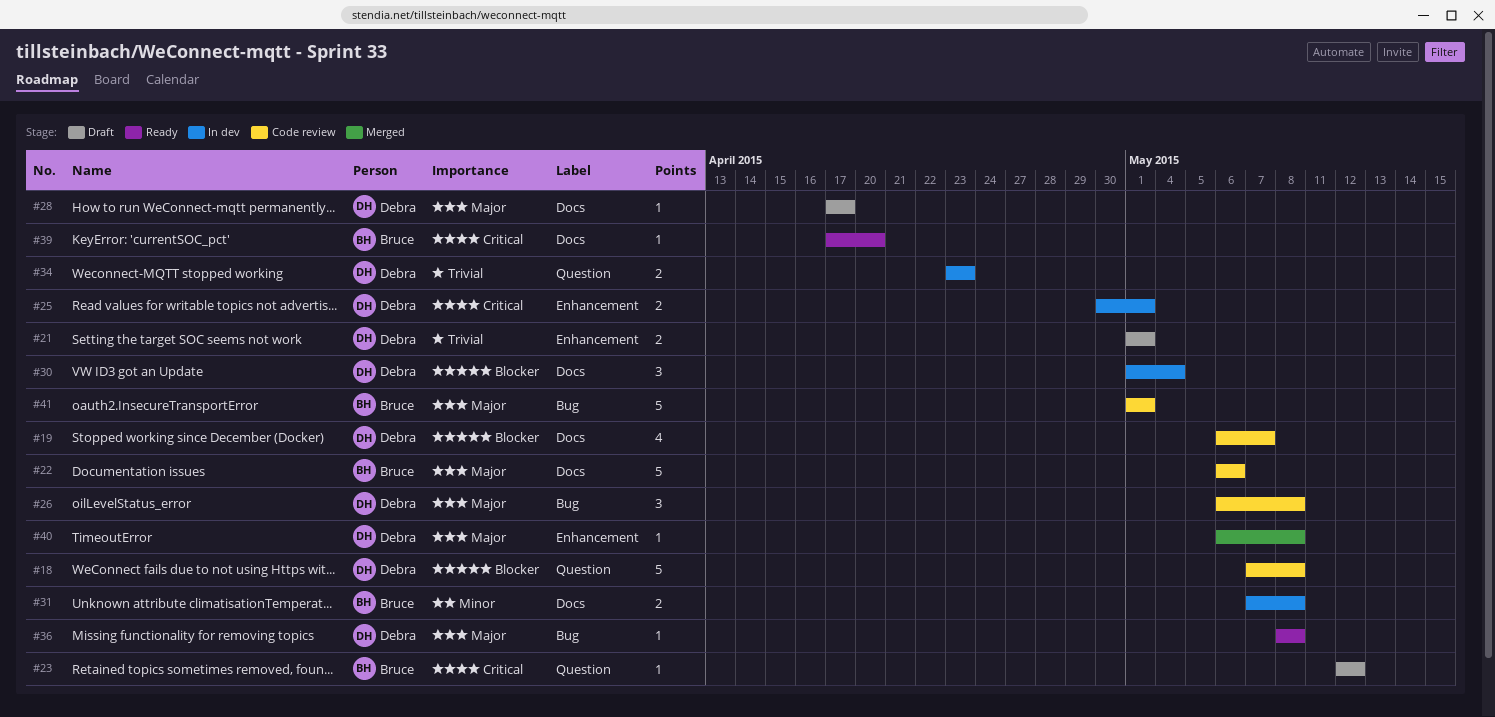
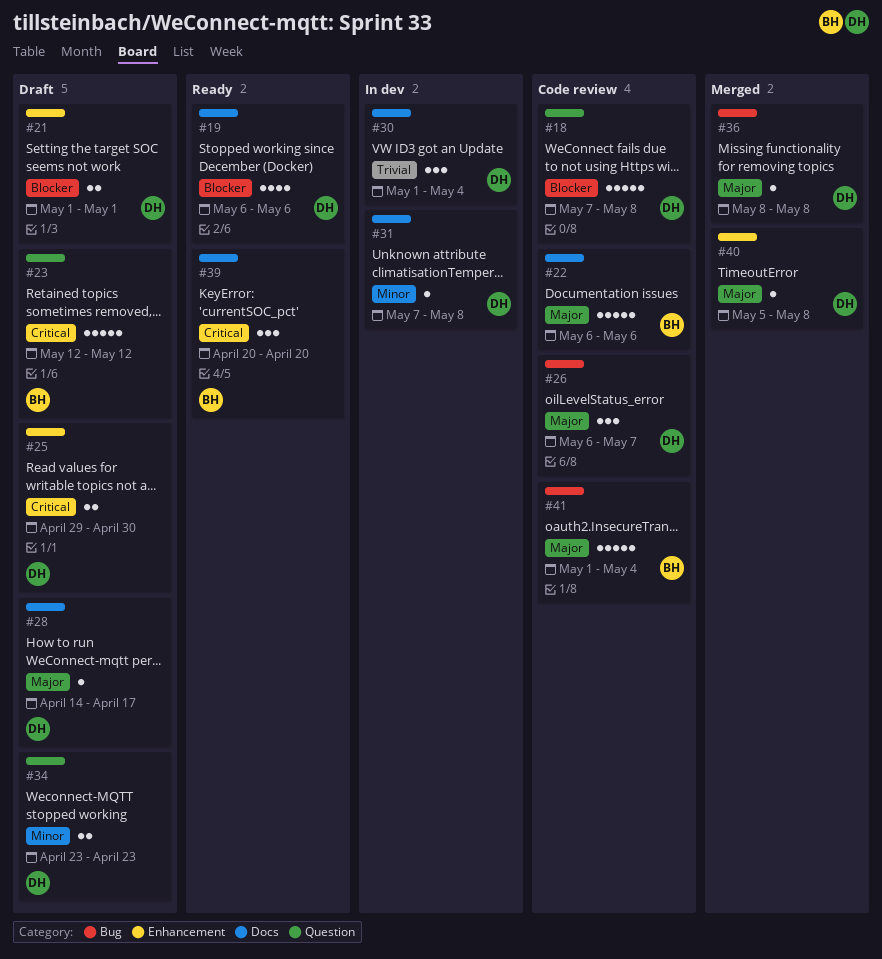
#19, status: Code review -> Ready
#19, due: May 7 -> May 6
#21, priority: Trivial -> Blocker
#23, estimate: 1 -> 5
#25, status: In dev -> Draft
#25, start: Apr 30 -> Apr 29
#25, due: May 1 -> Apr 30
#26, due: May 8 -> May 7
#28, start: Apr 17 -> Apr 14
#30, priority: Blocker -> Trivial
#31, owner: Bruce -> Debra
#31, estimate: 2 -> 1
#34, status: In dev -> Draft
#34, priority: Trivial -> Minor
#36, status: Ready -> Merged
#39, estimate: 1 -> 3
#39, start: Apr 17 -> Apr 20
#40, start: May 6 -> May 5
#41, due: May 1 -> May 4

